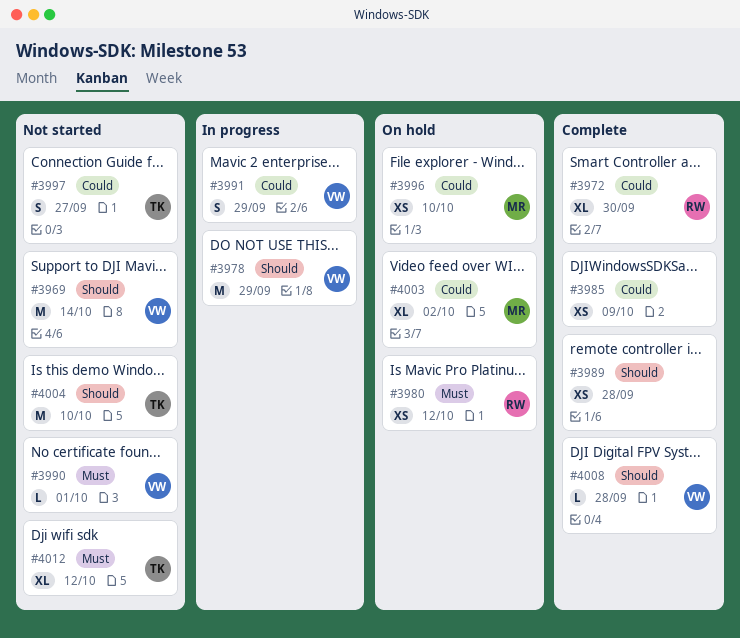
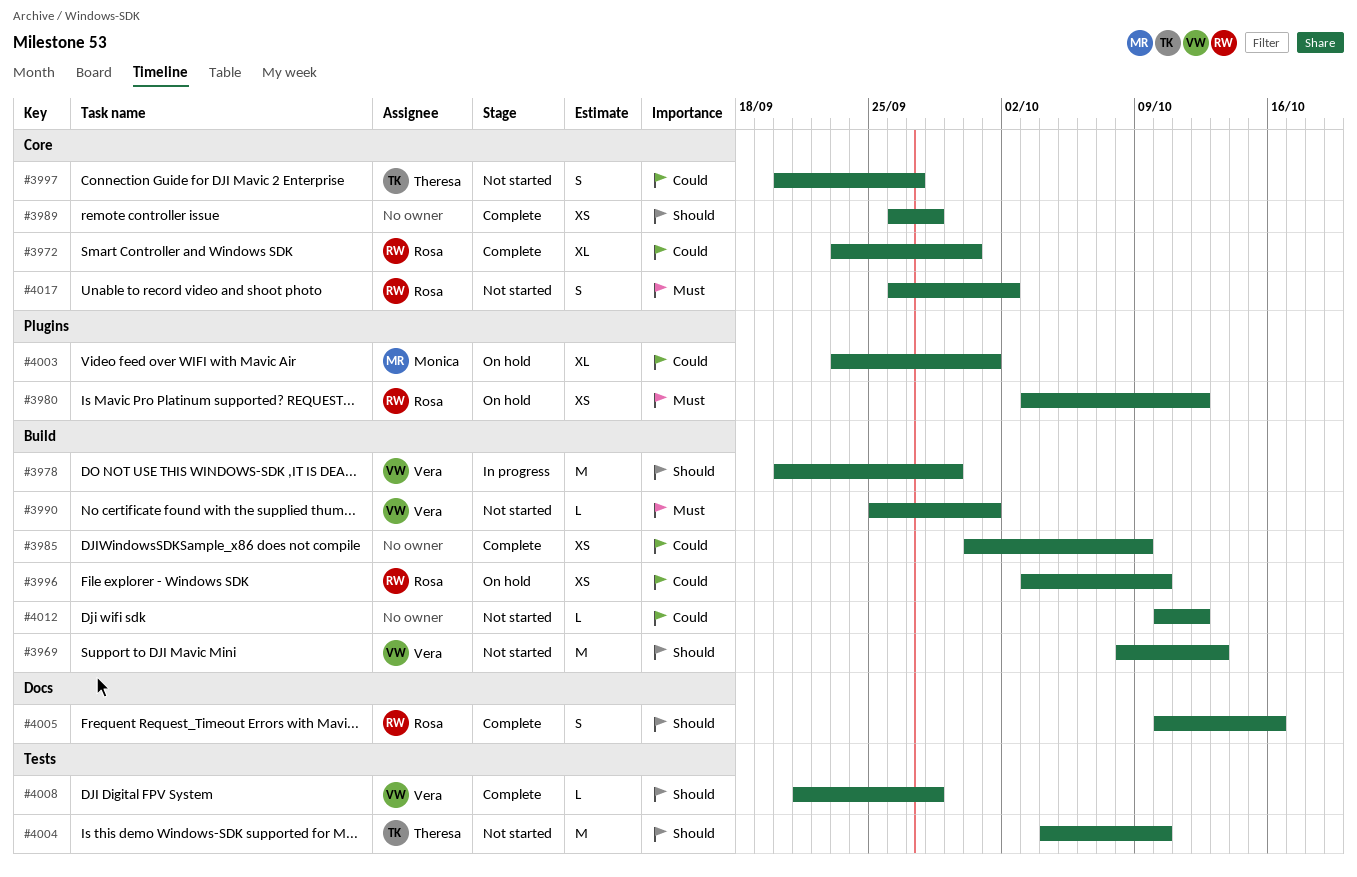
#3969, due: Oct 14 -> Oct 13
#3991: present -> none
#3996, owner: Monica -> Rosa
#4003, due: Oct 2 -> Oct 1
#4005: none -> present
#4012, owner: Theresa -> none
#4012, priority: Must -> Could
#4012, estimate: XL -> L
#4017: none -> present

